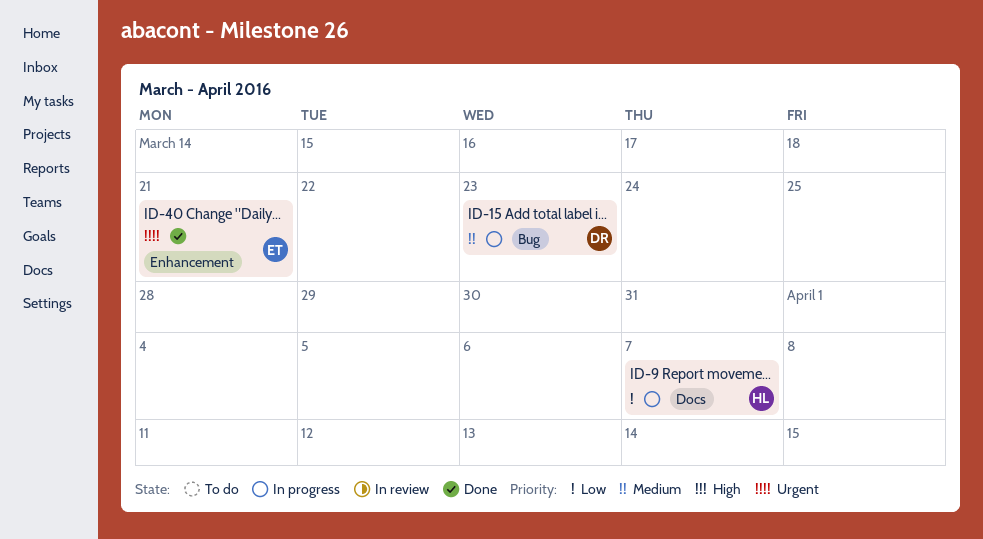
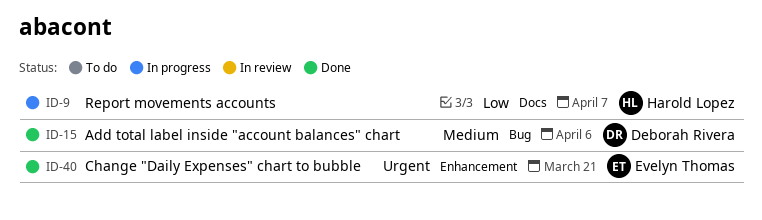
ID-15, status: In progress -> Done
ID-15, due: Mar 23 -> Apr 6

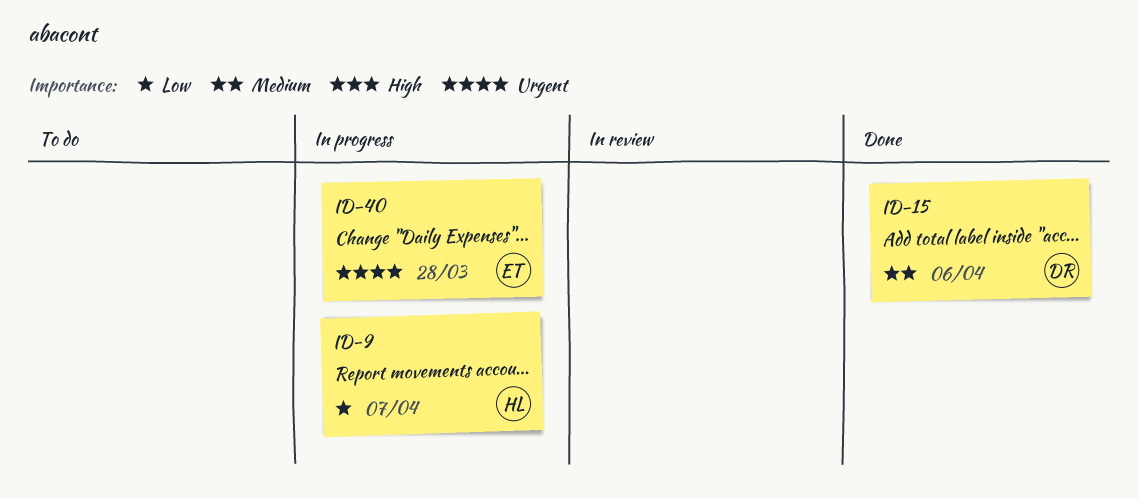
ID-40, status: Done -> In progress
ID-40, due: Mar 21 -> Mar 28

